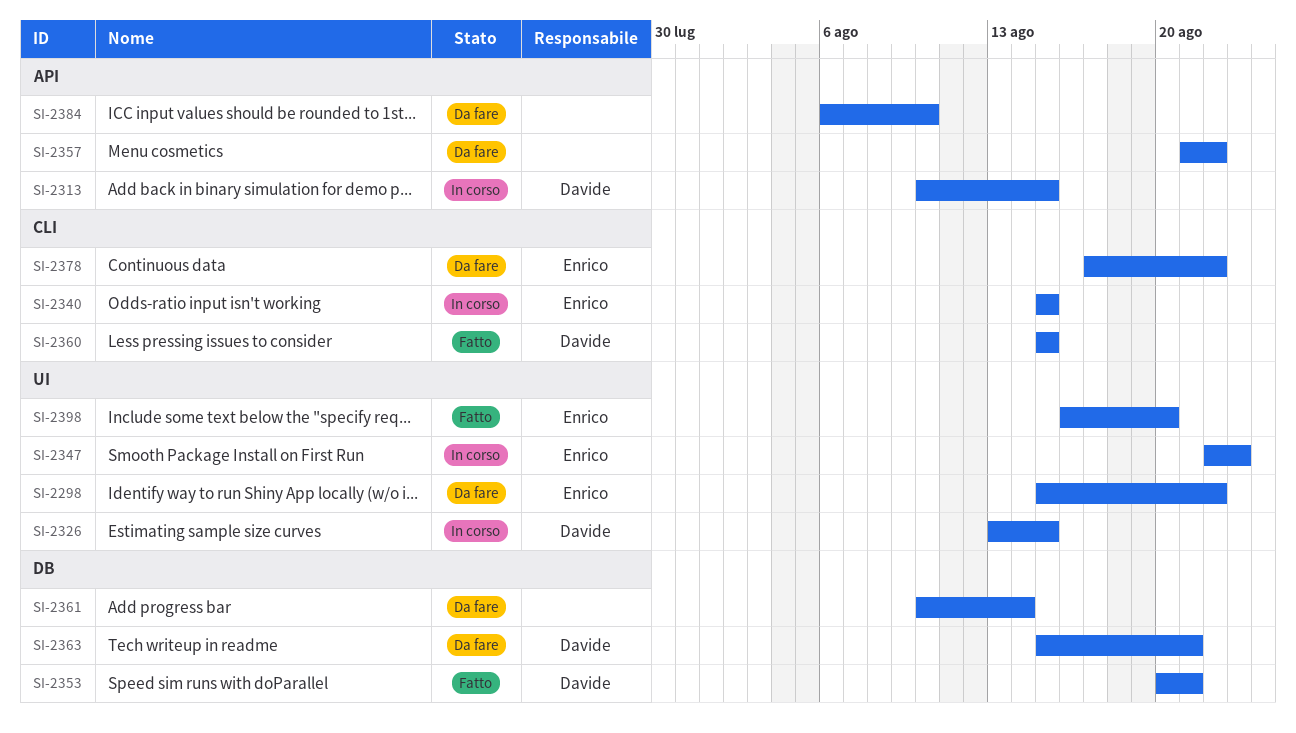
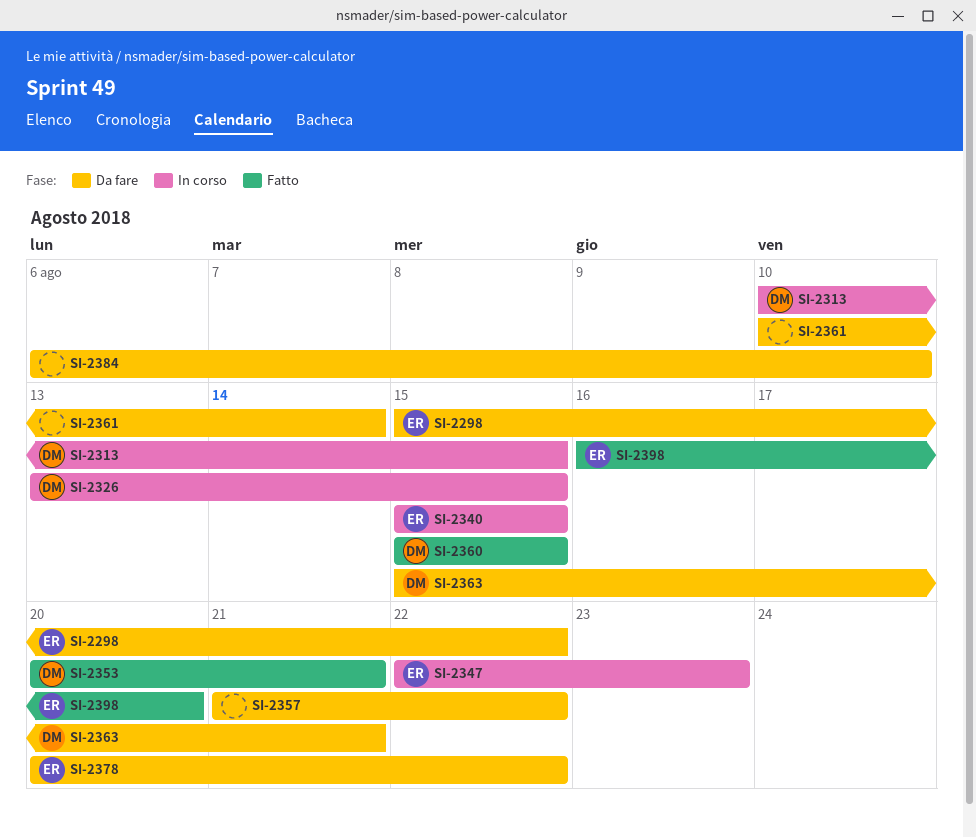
SI-2378, start: Aug 17 -> Aug 20

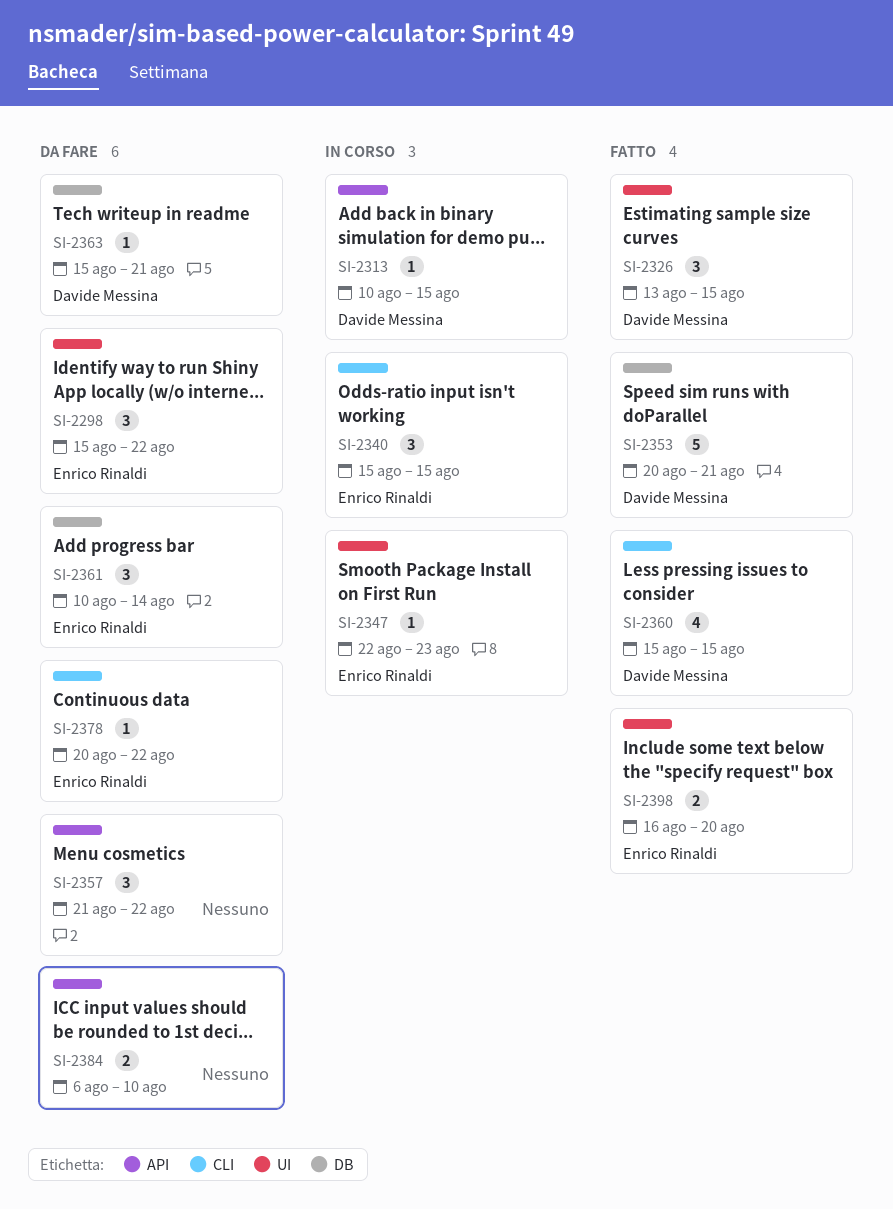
SI-2326, status: In corso -> Fatto
SI-2361, owner: none -> Enrico Rinaldi

